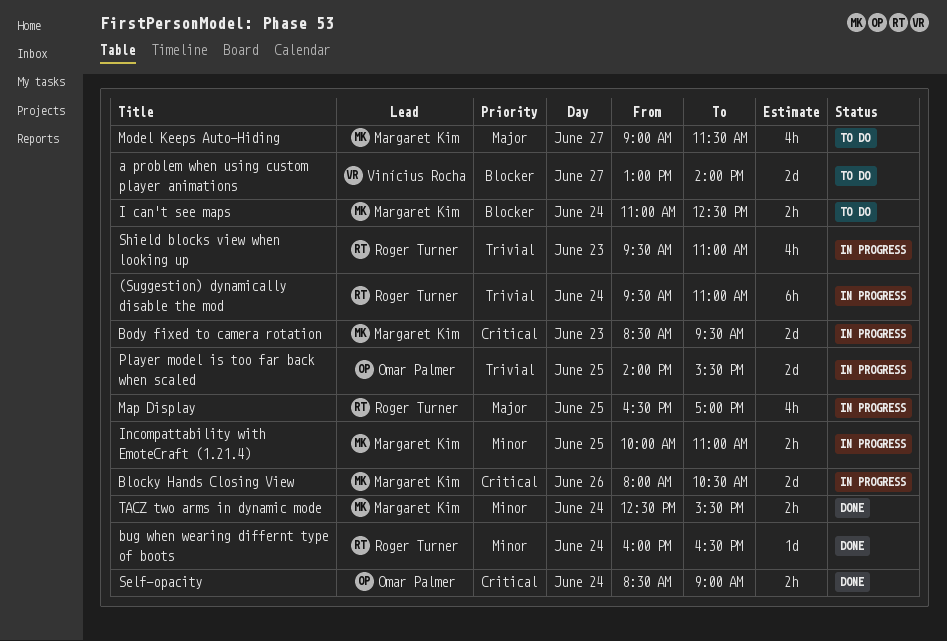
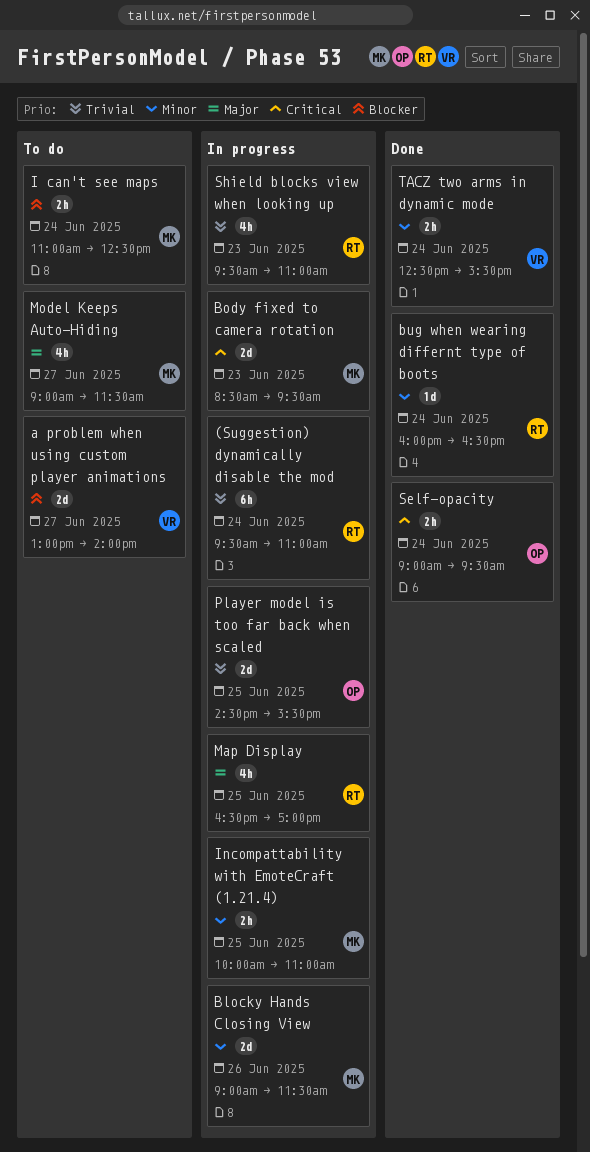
Blocky Hands Closing View, priority: Critical -> Minor
Blocky Hands Closing View, begins: 08:00 -> 09:00
Blocky Hands Closing View, ends: 10:30 -> 11:30
Player model is too far back when scaled, begins: 14:00 -> 14:30
Self-opacity, begins: 08:30 -> 09:00
Self-opacity, ends: 09:00 -> 09:30
TACZ two arms in dynamic mode, owner: Margaret Kim -> Vinícius Rocha

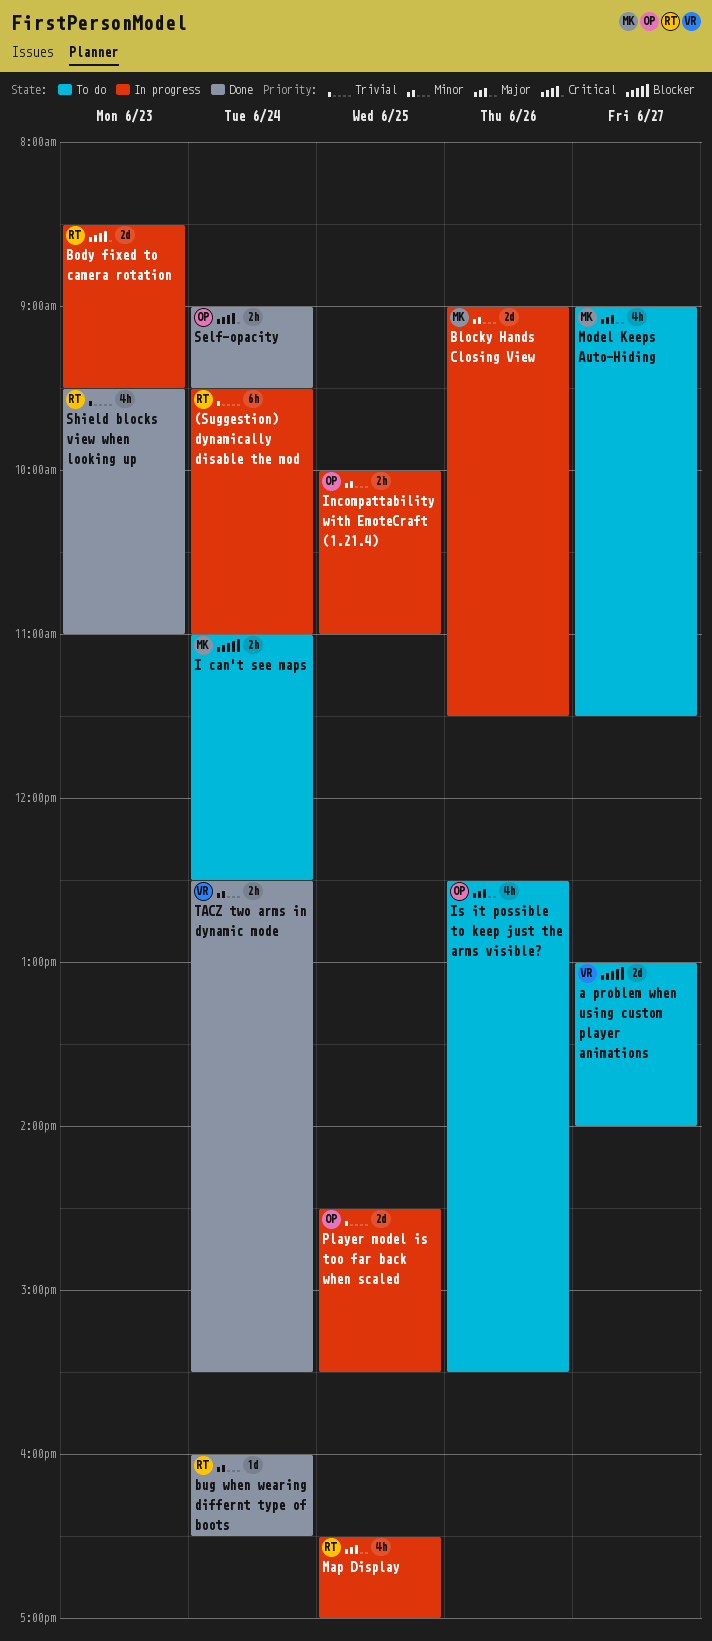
Body fixed to camera rotation, owner: MK -> RT
Incompattability with EmoteCraft (1.21.4), owner: MK -> OP
Is it possible to keep just the arms visible?: none -> present
Shield blocks view when looking up, status: In progress -> Done

